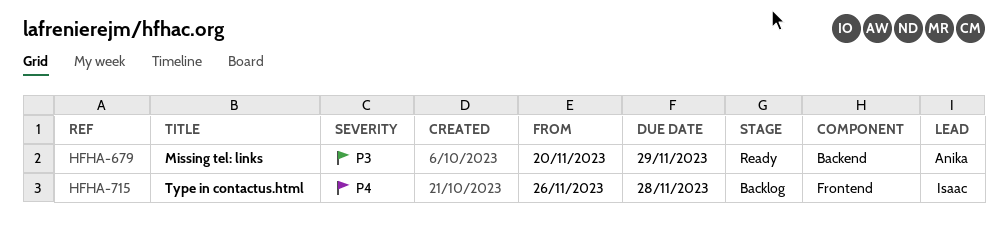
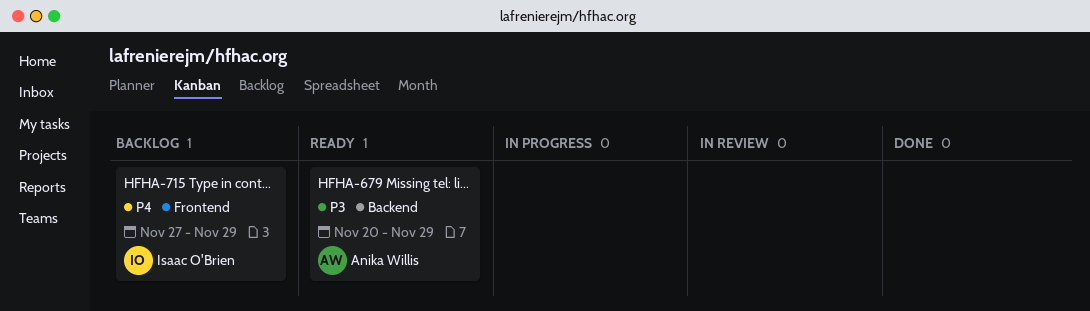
HFHA-715, start: Nov 26 -> Nov 27
HFHA-715, due: Nov 28 -> Nov 29

